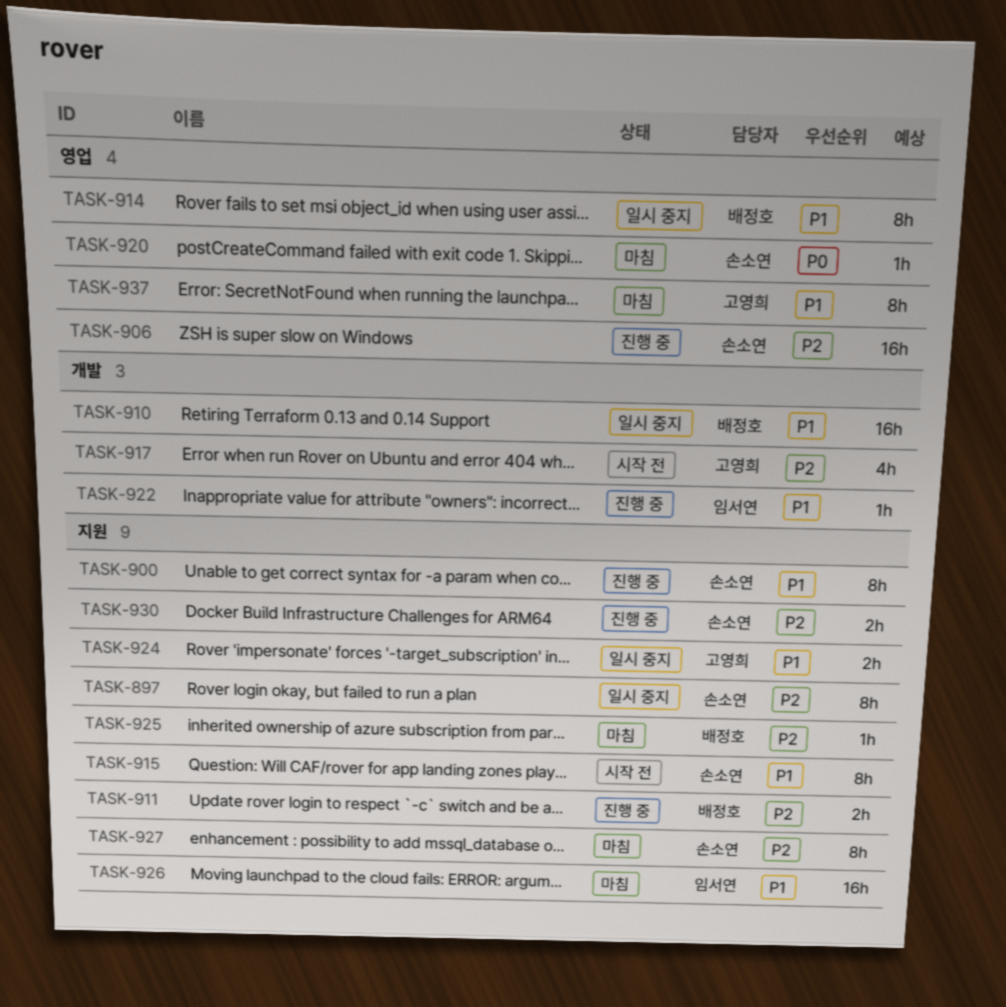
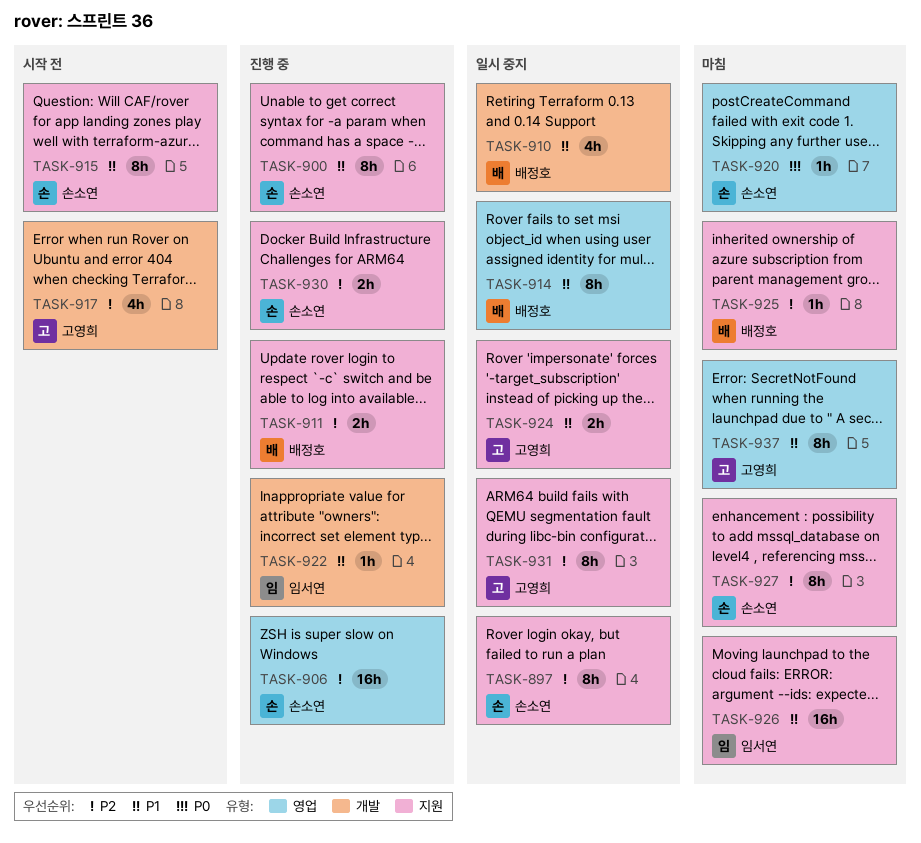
TASK-910, estimate: 16h -> 4h
TASK-931: none -> present

